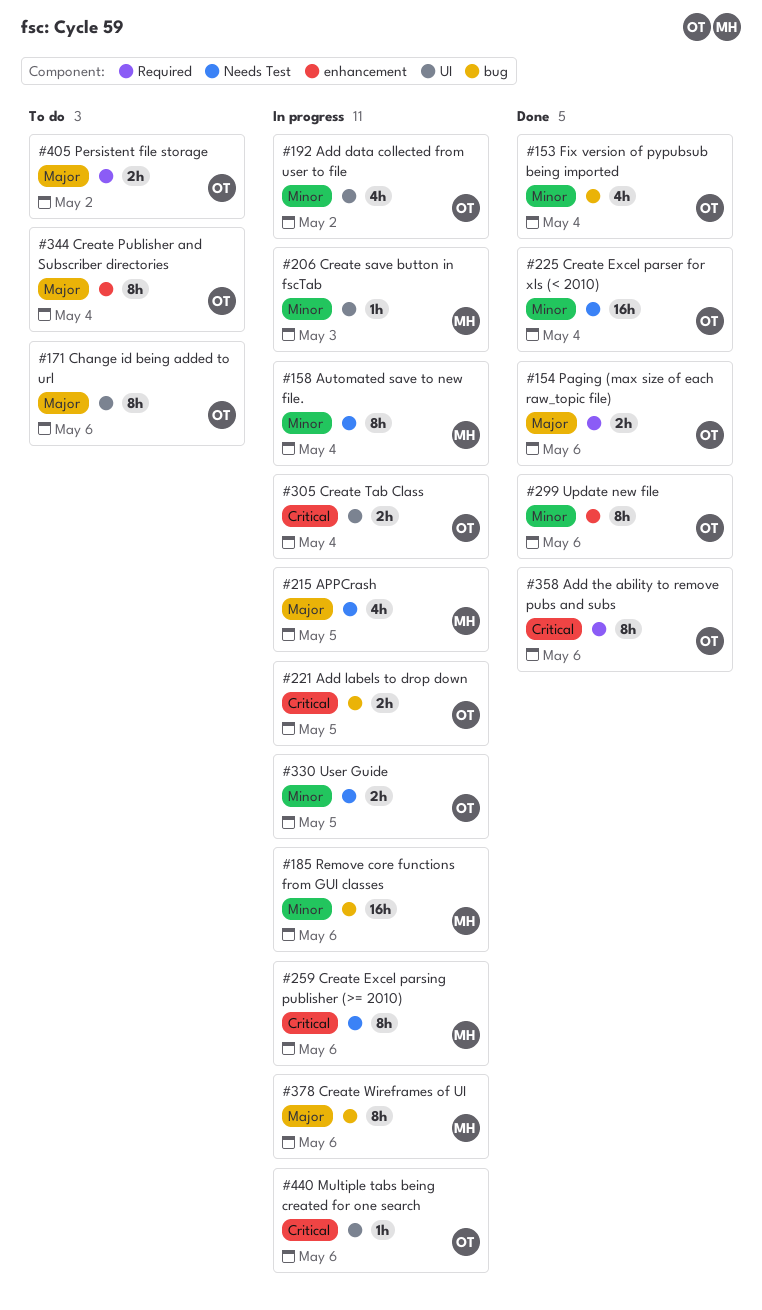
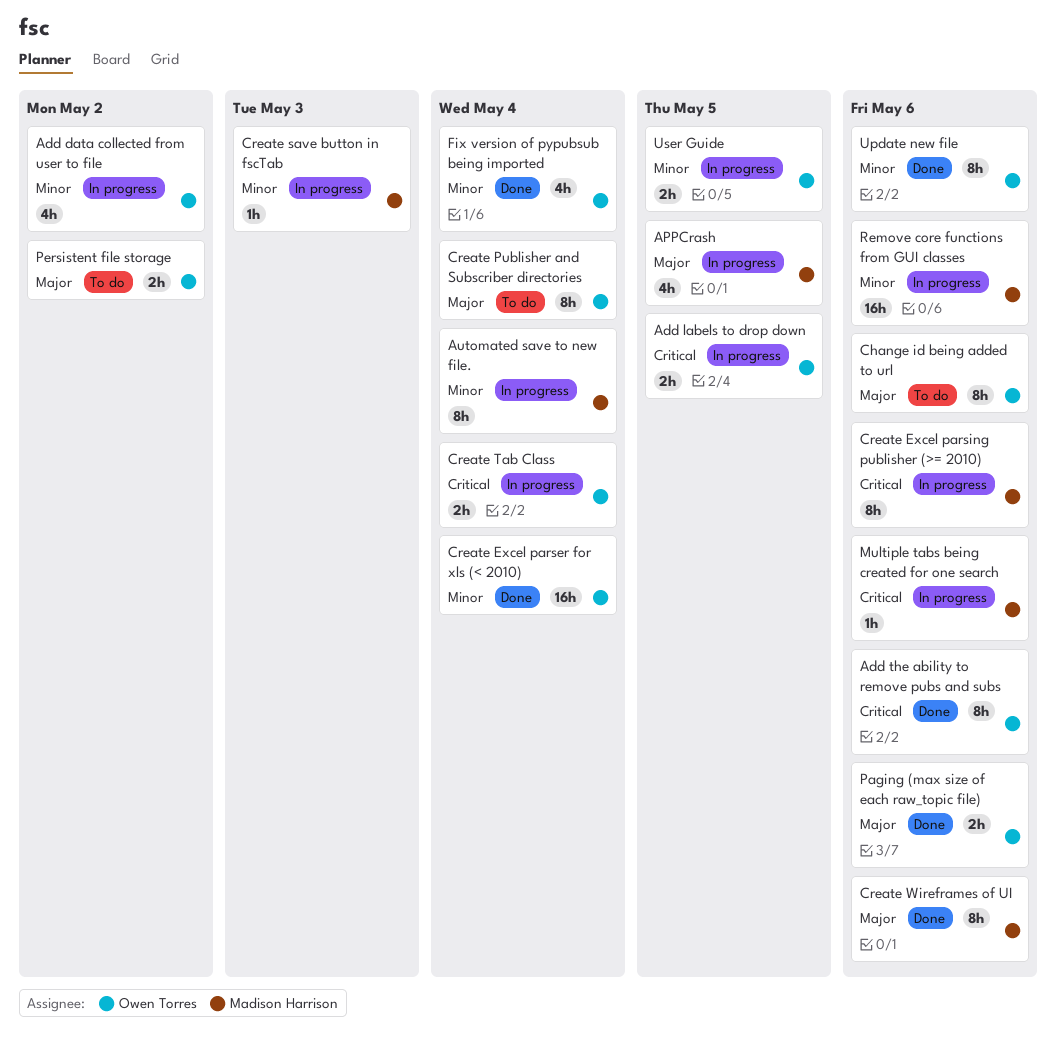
Create Wireframes of UI, status: In progress -> Done
Multiple tabs being created for one search, owner: Owen Torres -> Madison Harrison

